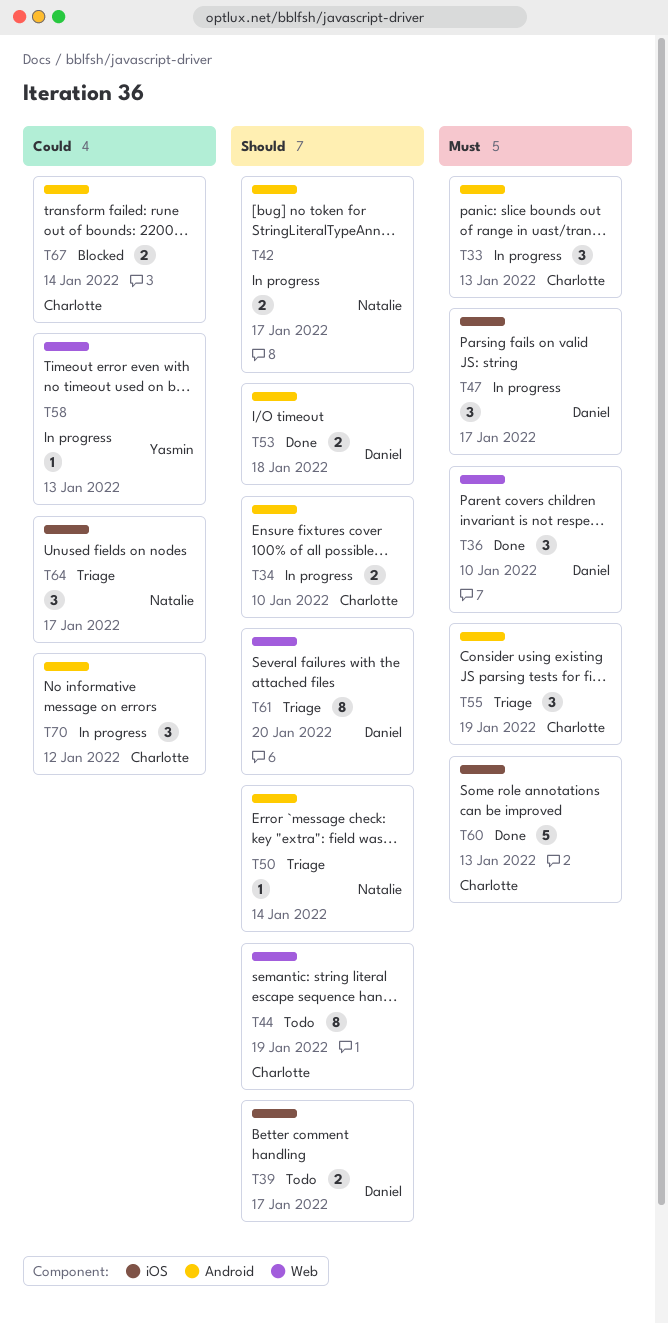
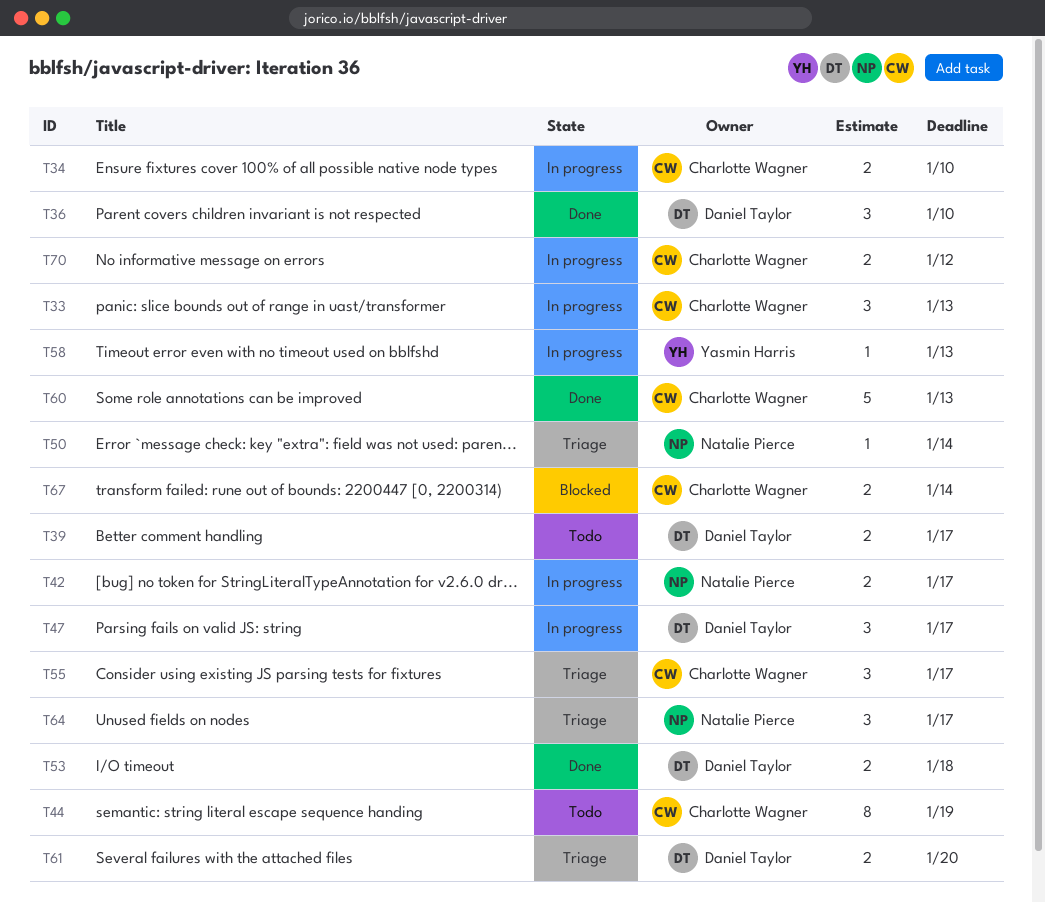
T55, due: Jan 19 -> Jan 17
T61, estimate: 8 -> 2
T70, estimate: 3 -> 2

